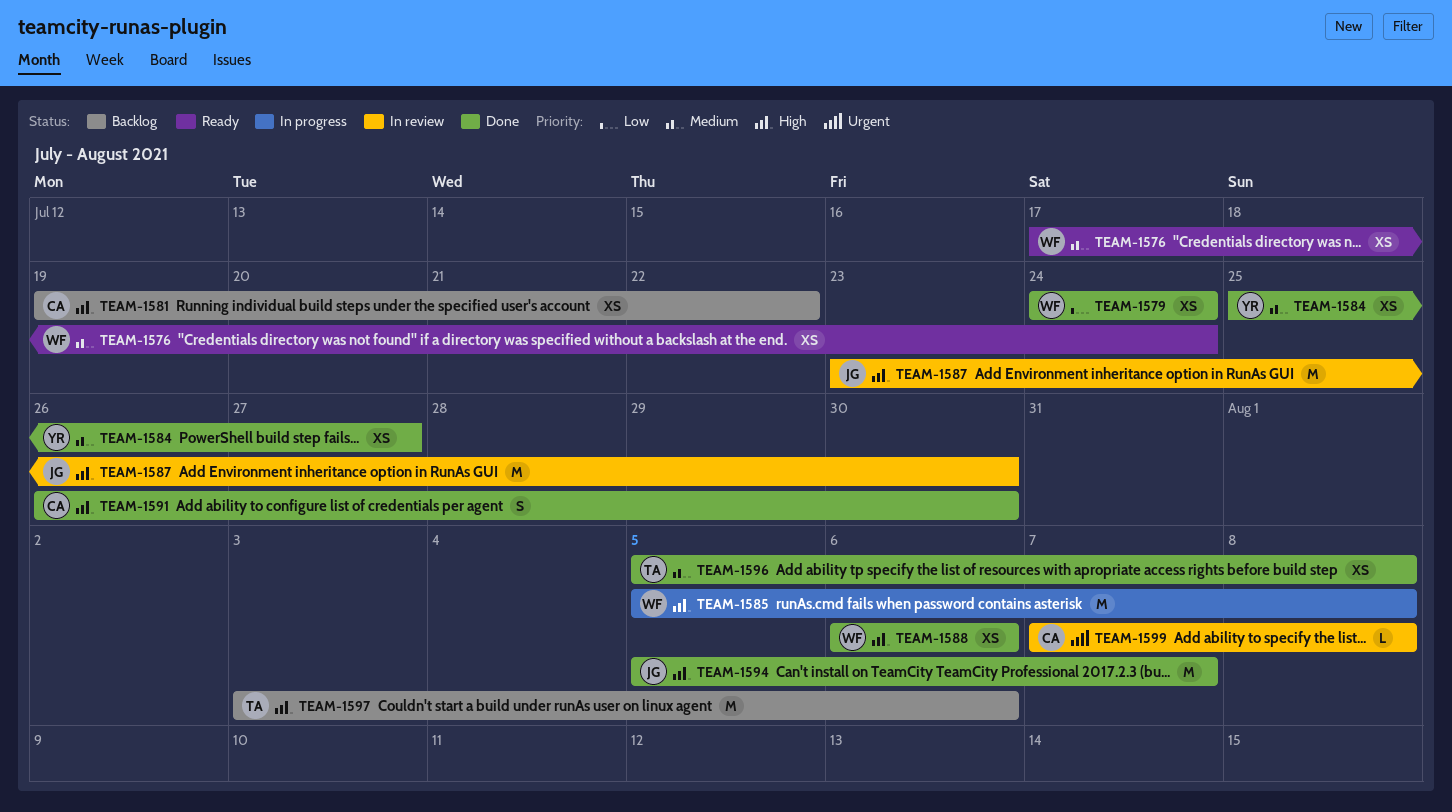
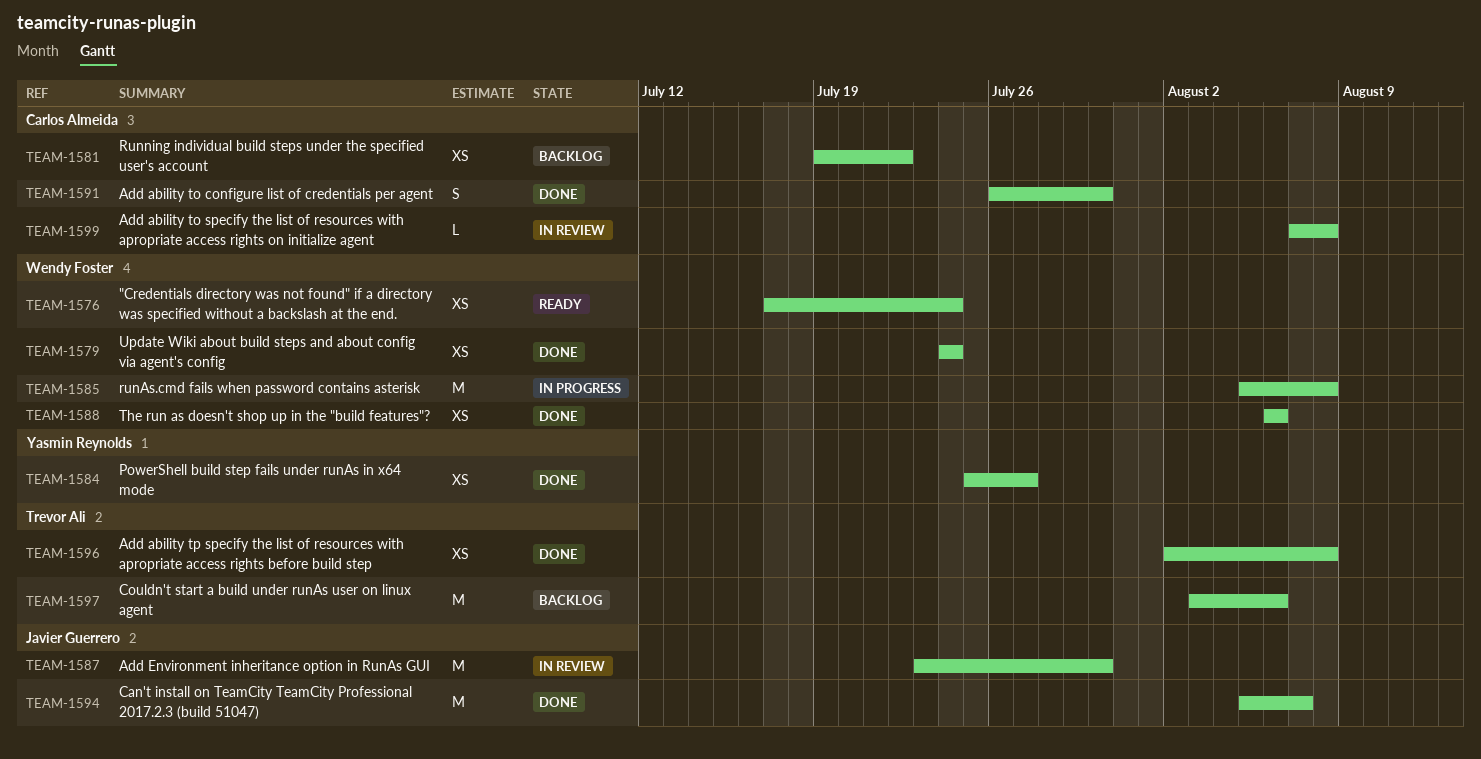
TEAM-1596, start: Aug 5 -> Aug 2

